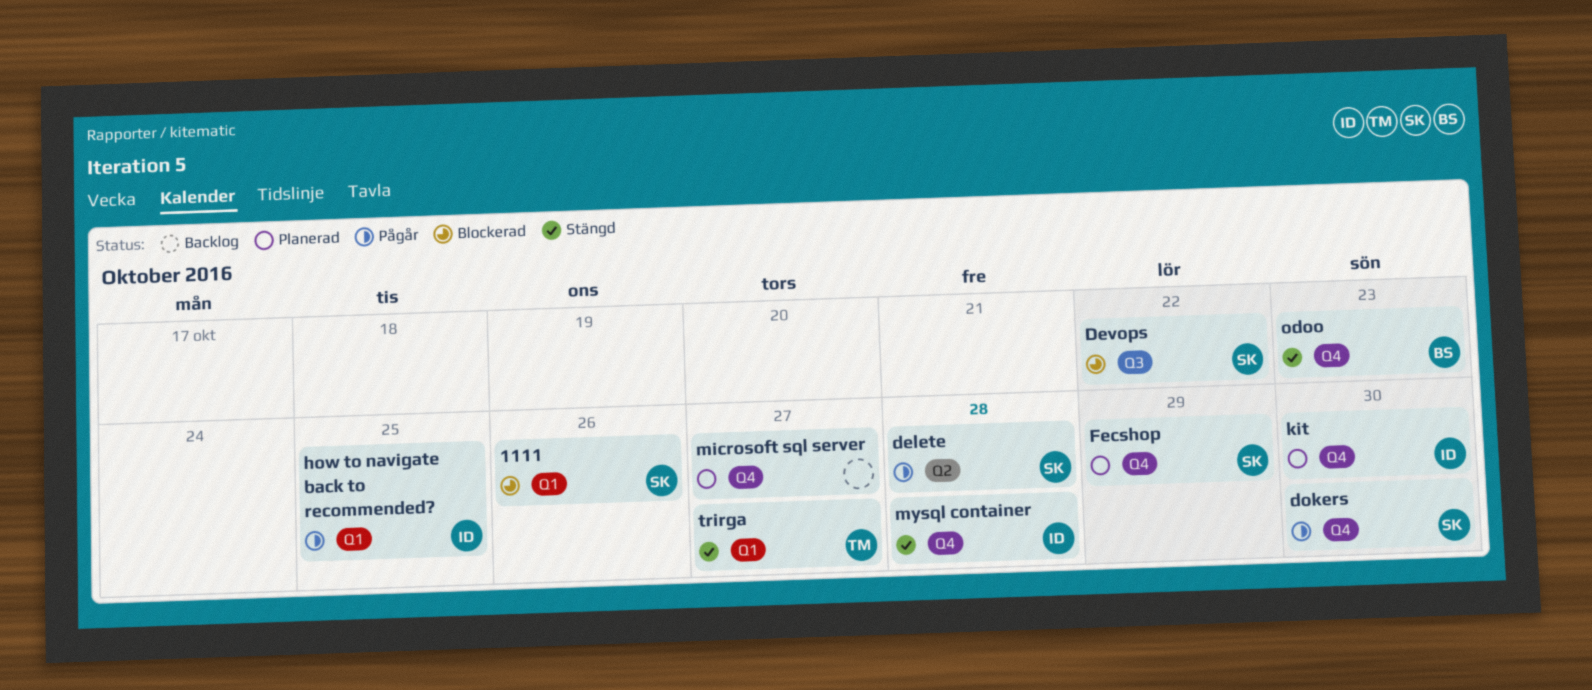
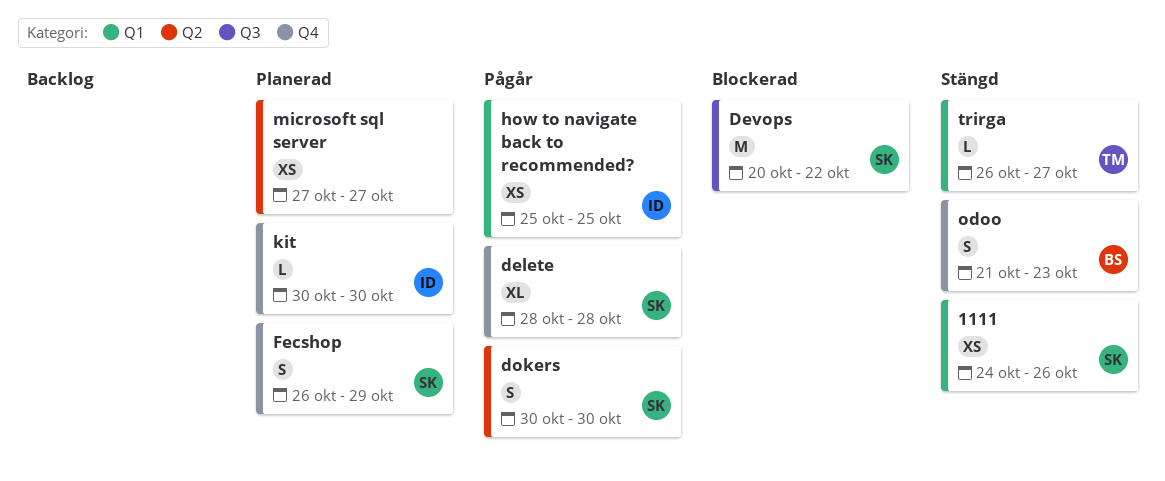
1111, status: Blockerad -> Stängd
delete, label: Q2 -> Q4
dokers, label: Q4 -> Q2
microsoft sql server, label: Q4 -> Q2
mysql container: present -> none

